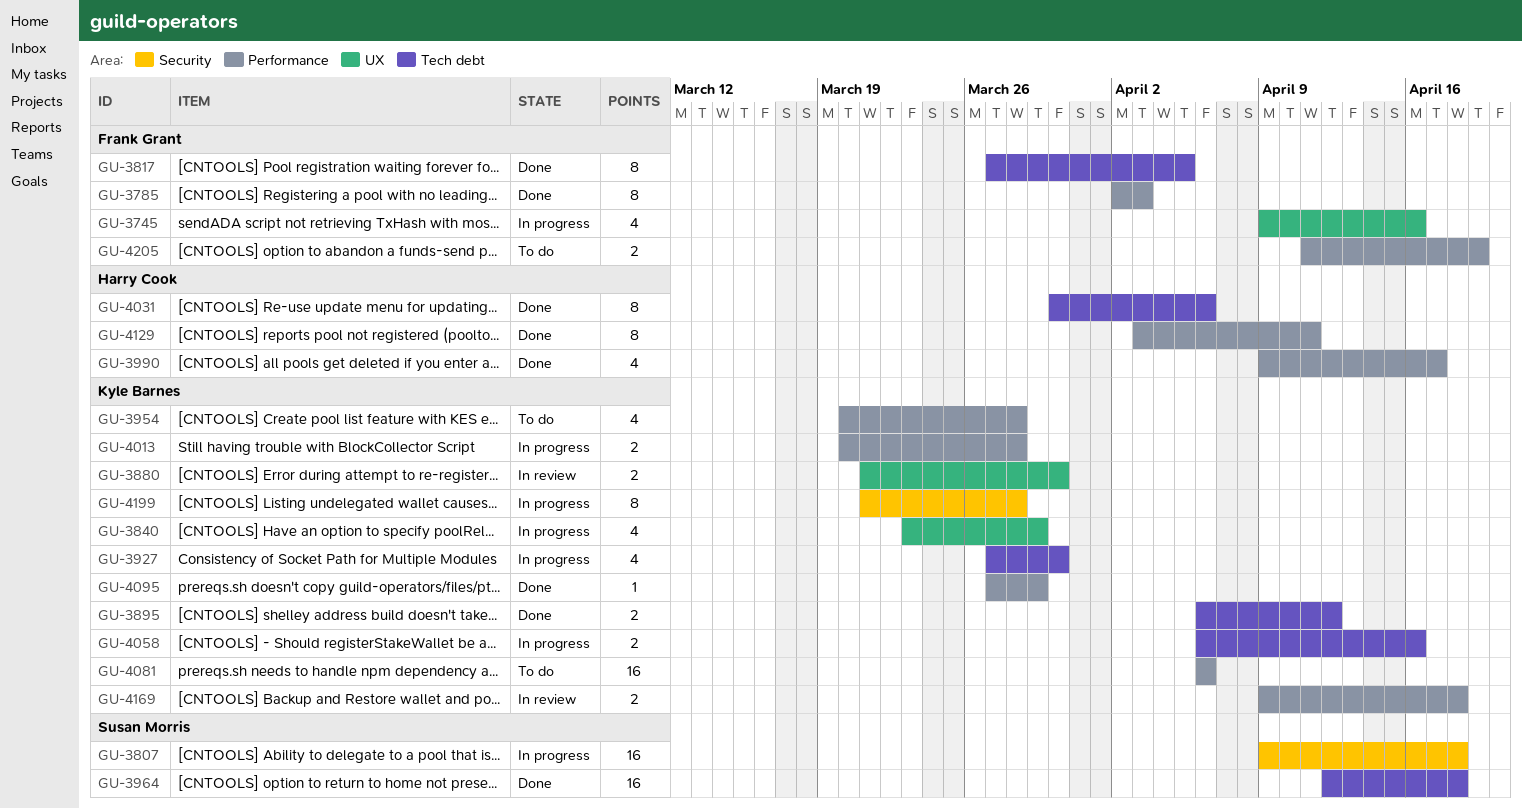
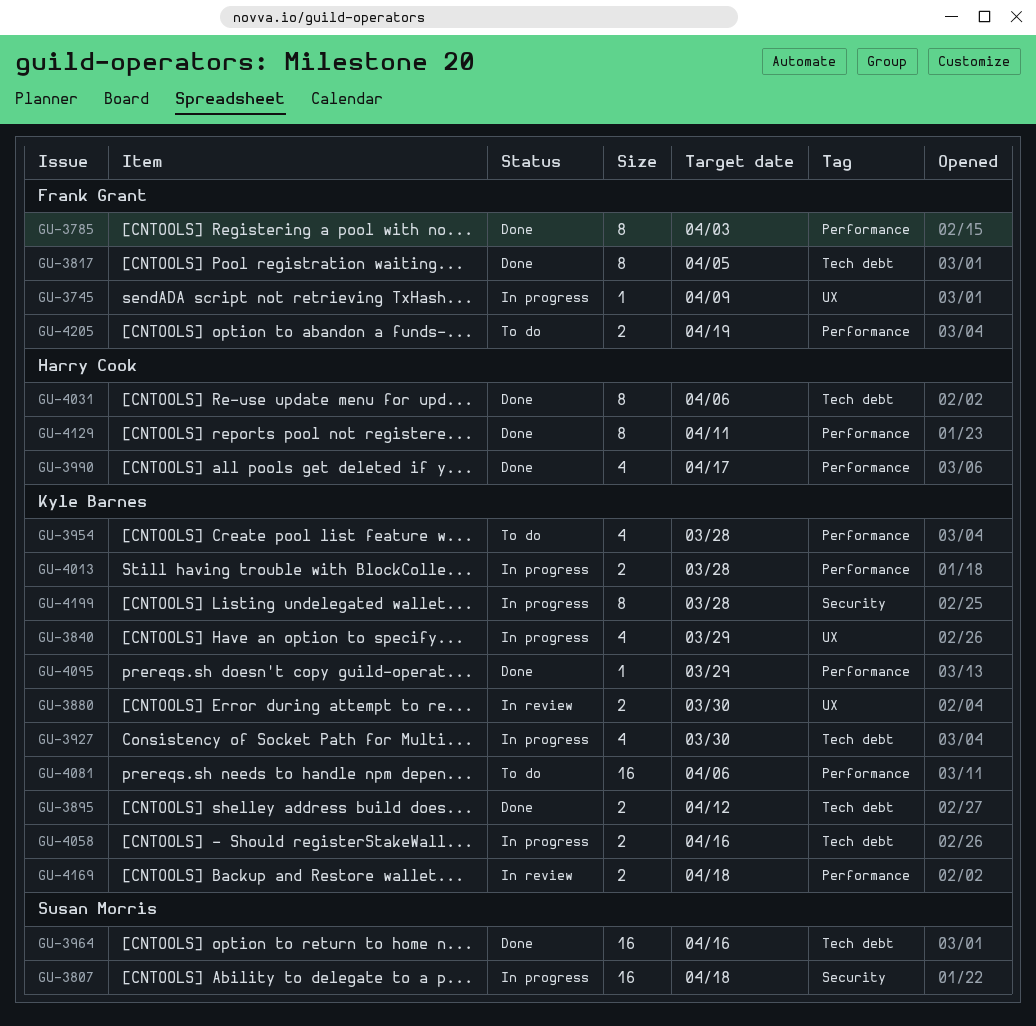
GU-3745, estimate: 4 -> 1
GU-3745, due: Apr 16 -> Apr 9
GU-3964, due: Apr 18 -> Apr 16

